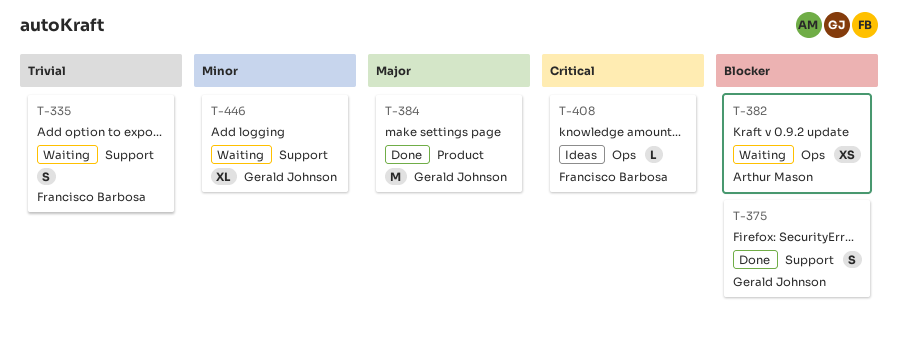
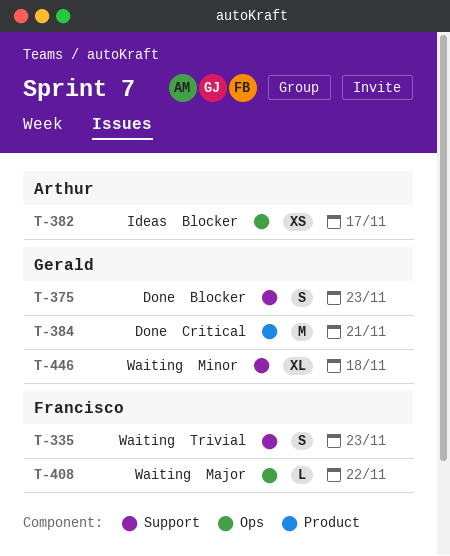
T-382, status: Waiting -> Ideas
T-384, priority: Major -> Critical
T-408, status: Ideas -> Waiting
T-408, priority: Critical -> Major

